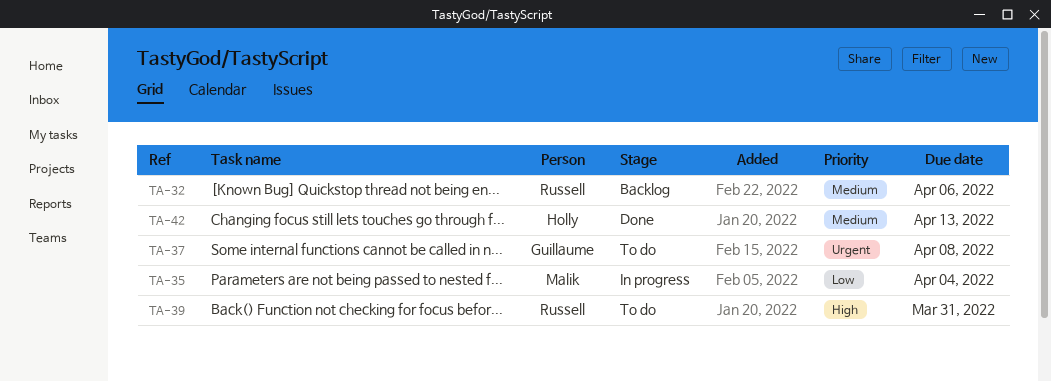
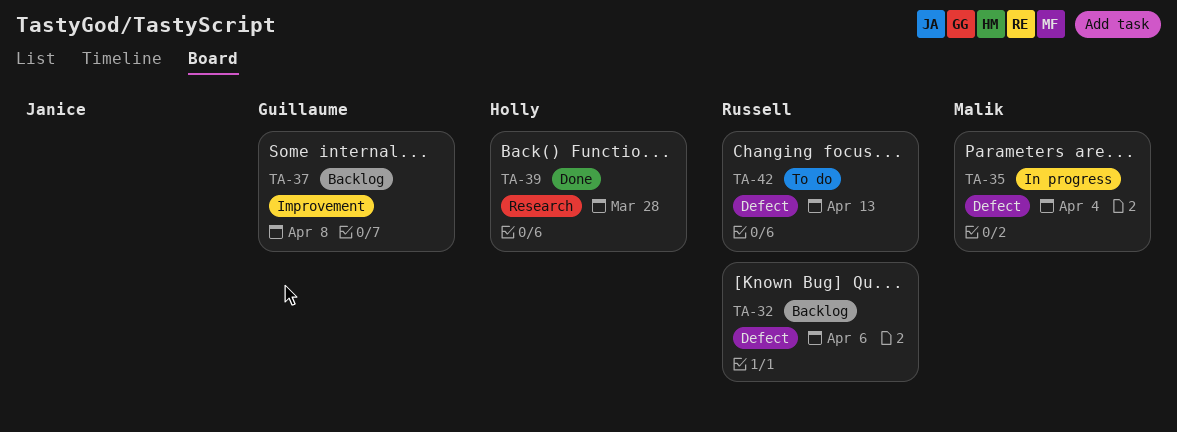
TA-37, status: To do -> Backlog
TA-39, status: To do -> Done
TA-39, owner: Russell -> Holly
TA-39, due: Mar 31 -> Mar 28
TA-42, status: Done -> To do
TA-42, owner: Holly -> Russell

